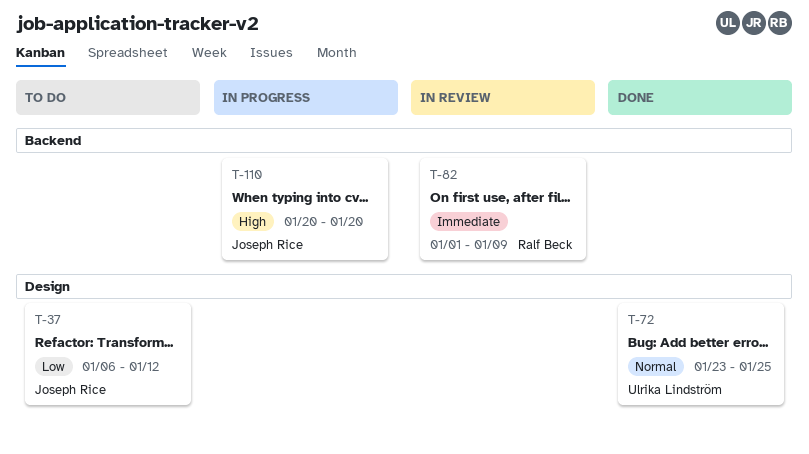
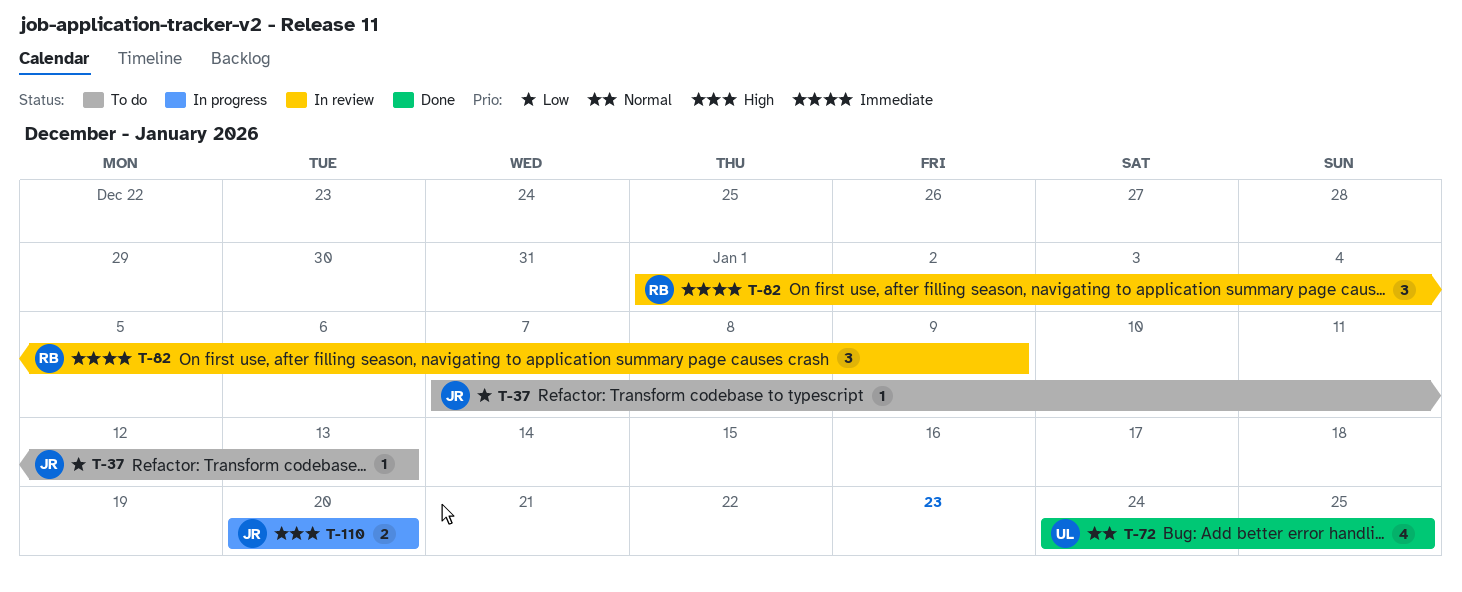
T-37, start: Jan 6 -> Jan 7
T-37, due: Jan 12 -> Jan 13
T-72, start: Jan 23 -> Jan 24

